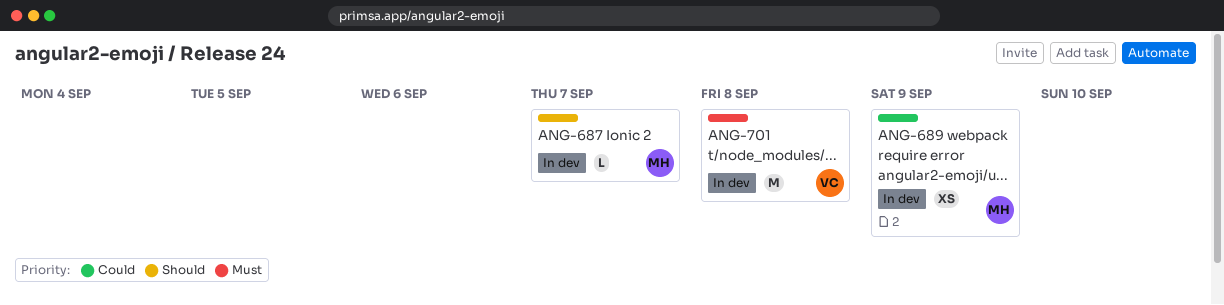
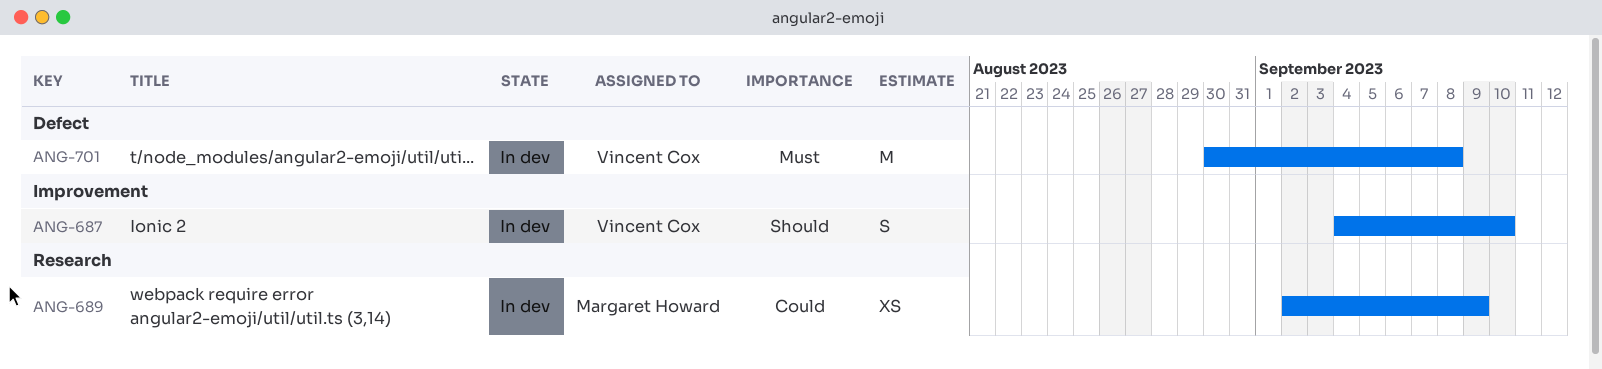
ANG-687, owner: Margaret Howard -> Vincent Cox
ANG-687, estimate: L -> S
ANG-687, due: Sep 7 -> Sep 10

